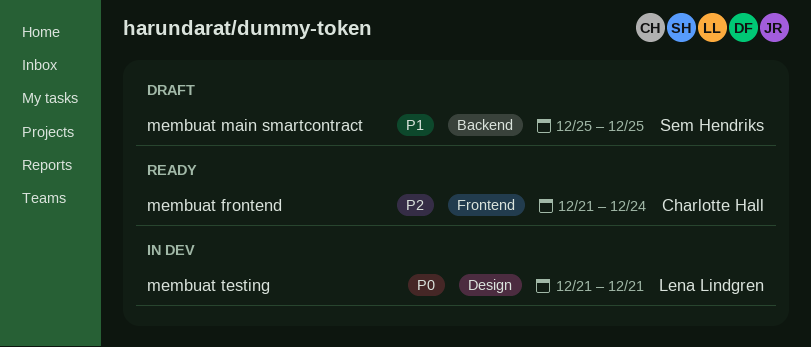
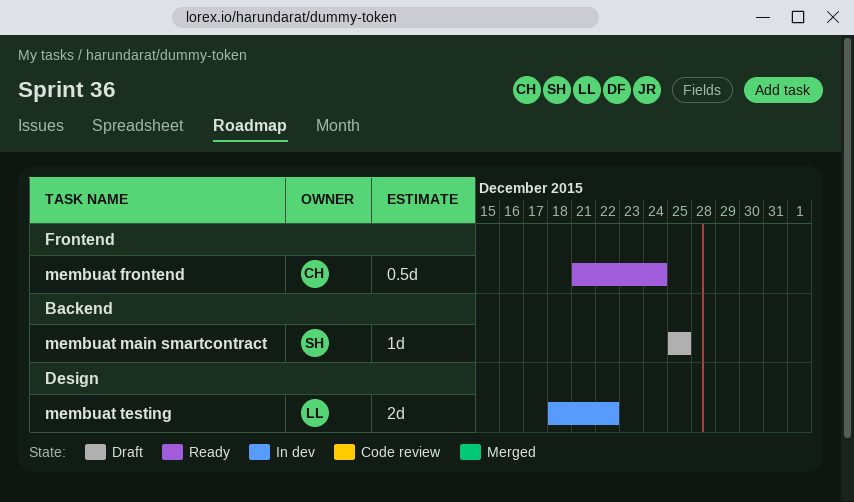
membuat testing, start: Dec 21 -> Dec 18
membuat testing, due: Dec 21 -> Dec 22

